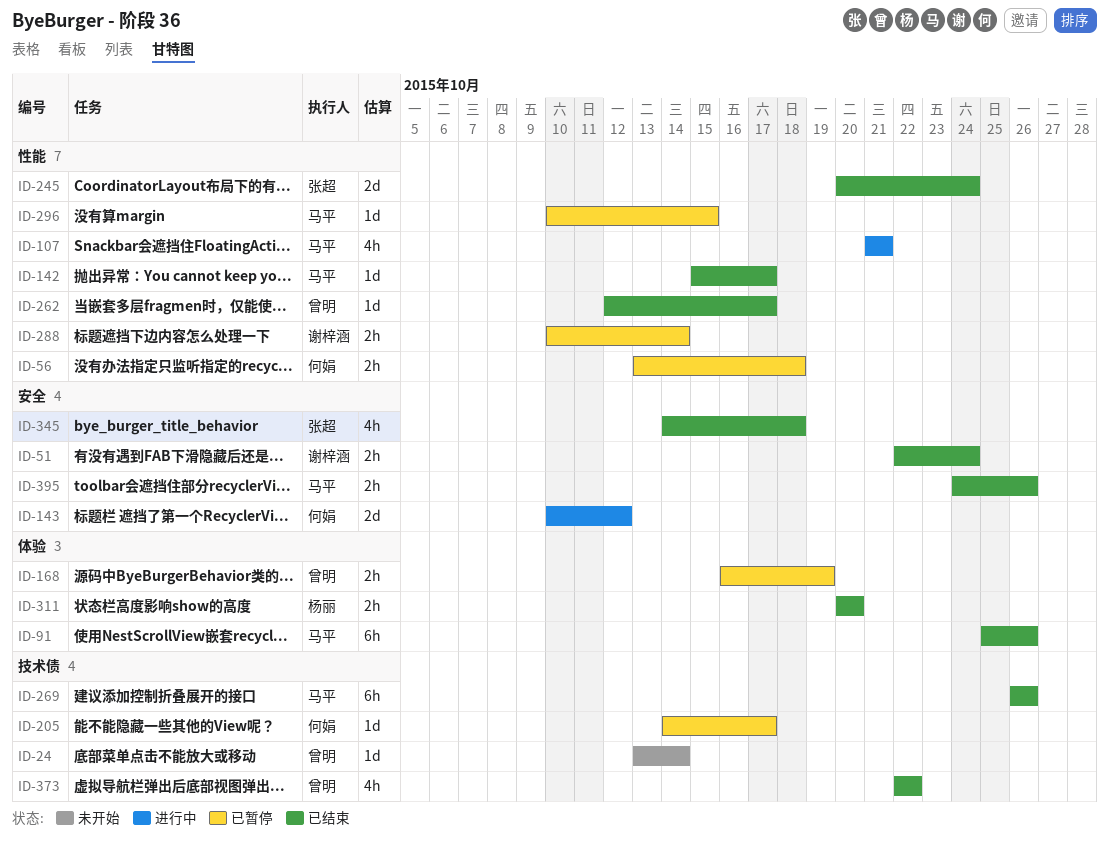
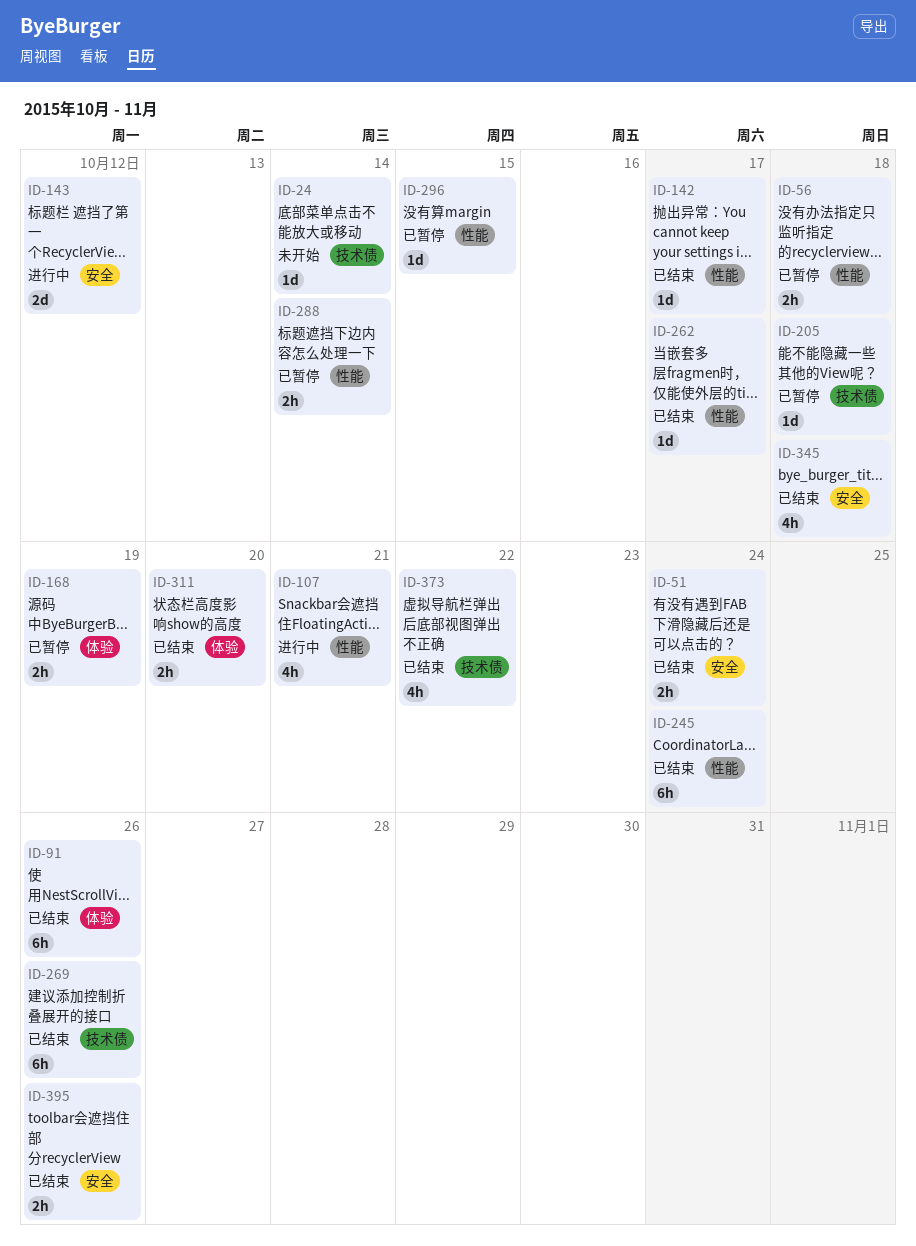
ID-205, due: Oct 17 -> Oct 18
ID-245, estimate: 2d -> 6h

